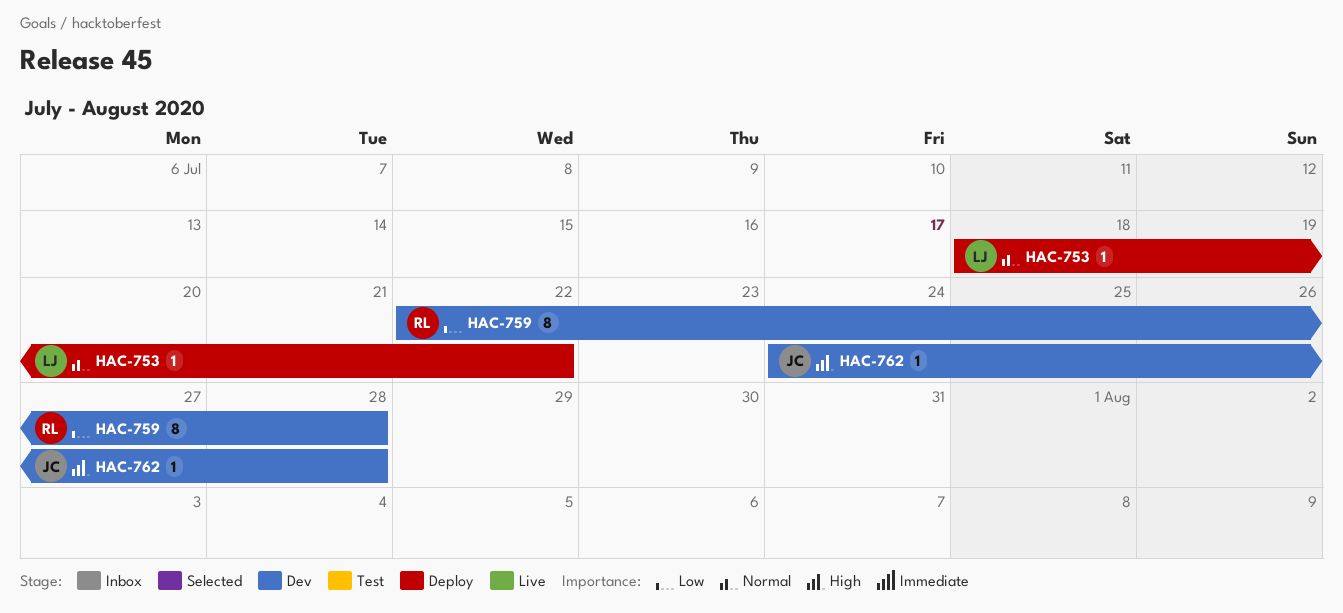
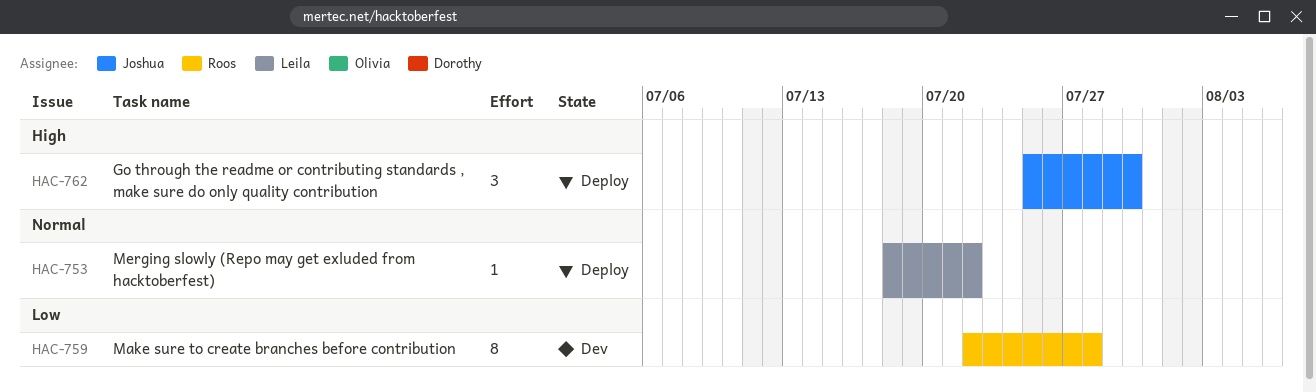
HAC-762, status: Dev -> Deploy
HAC-762, estimate: 1 -> 3
HAC-762, start: Jul 24 -> Jul 25
HAC-762, due: Jul 28 -> Jul 30

